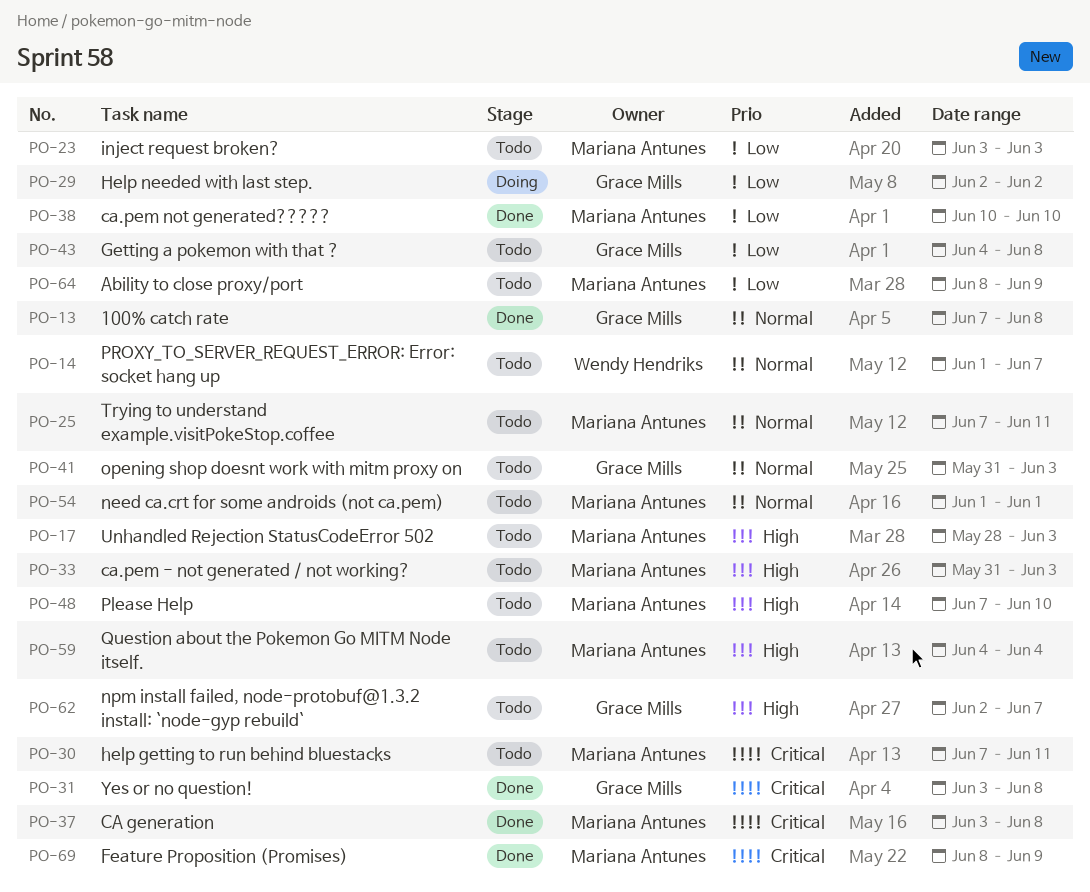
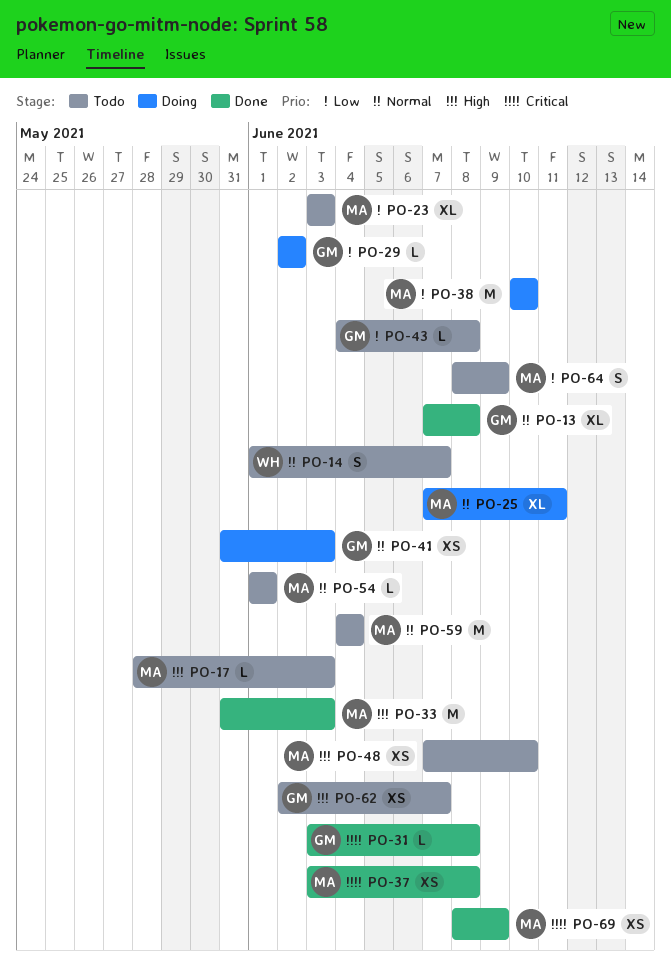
PO-25, status: Todo -> Doing
PO-30: present -> none
PO-33, status: Todo -> Done
PO-38, status: Done -> Doing
PO-41, status: Todo -> Doing
PO-59, priority: High -> Normal

